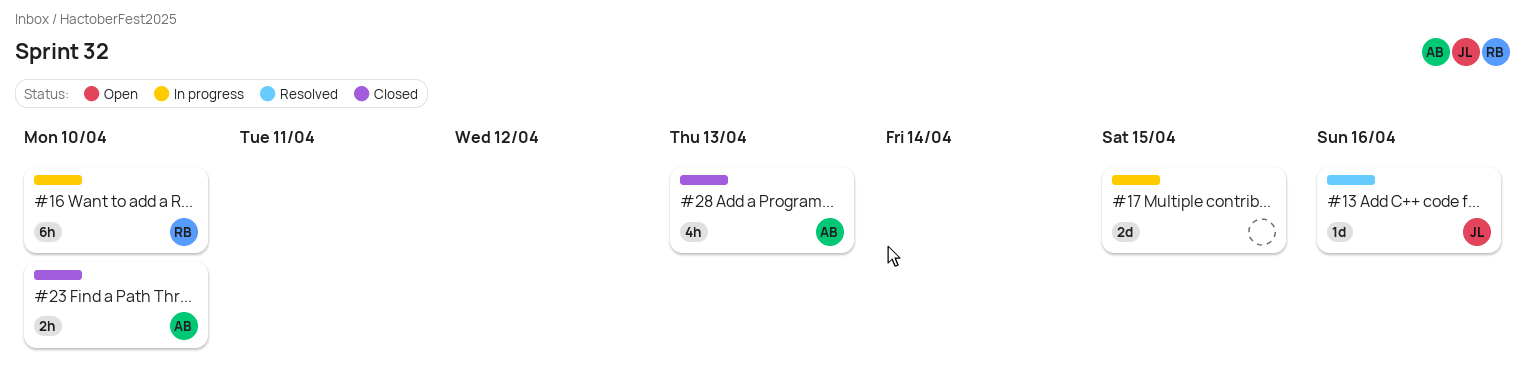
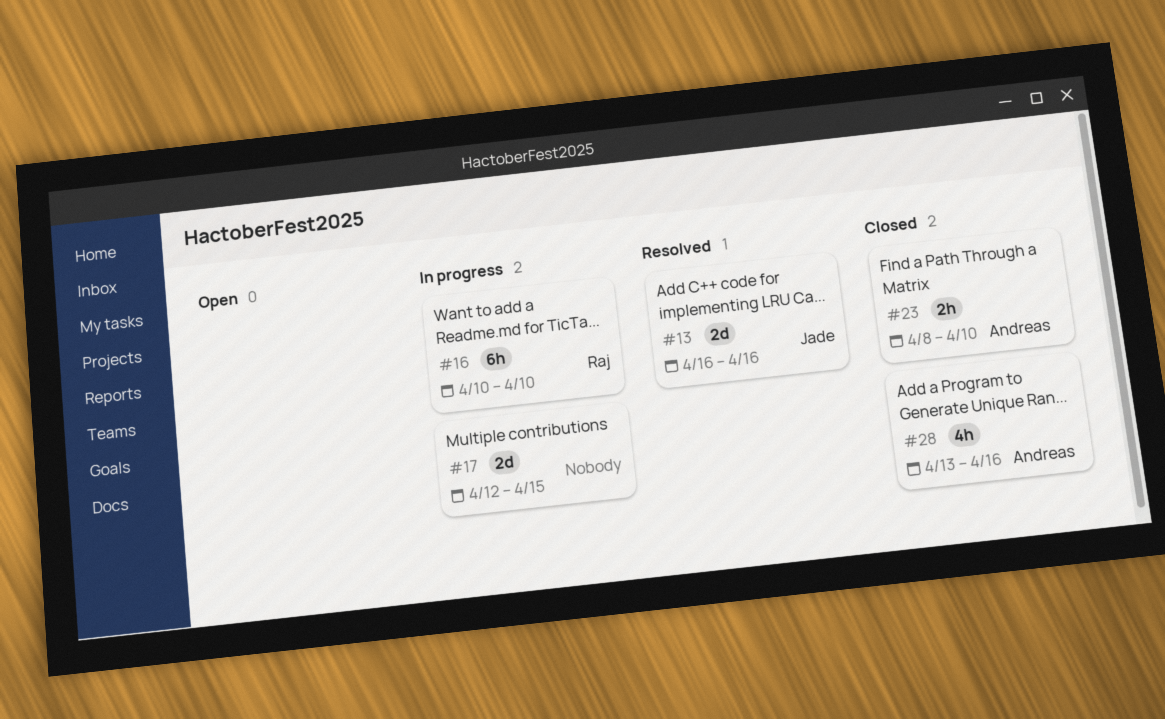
#13, estimate: 1d -> 2d
#28, due: Apr 13 -> Apr 16

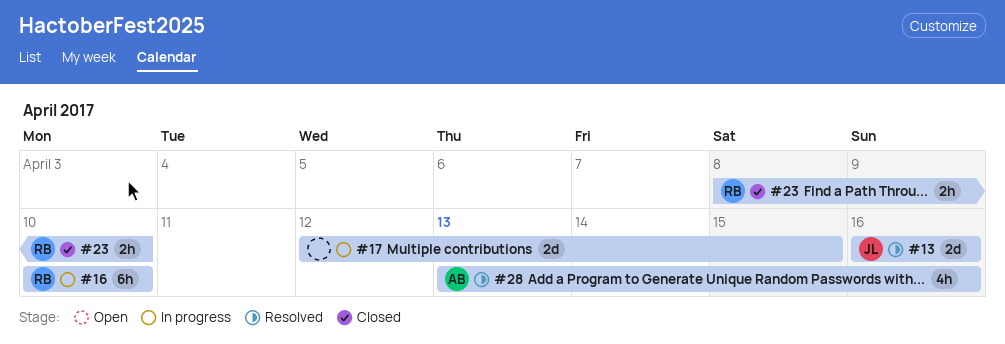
#23, owner: Andreas -> Raj
#28, status: Closed -> Resolved

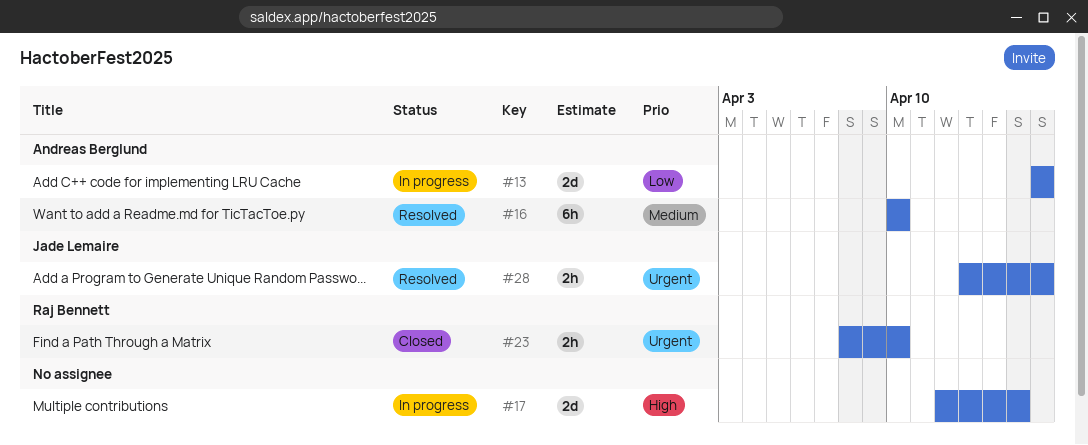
#13, status: Resolved -> In progress
#13, owner: Jade Lemaire -> Andreas Berglund
#16, status: In progress -> Resolved
#16, owner: Raj Bennett -> Andreas Berglund
#28, owner: Andreas Berglund -> Jade Lemaire
#28, estimate: 4h -> 2h

